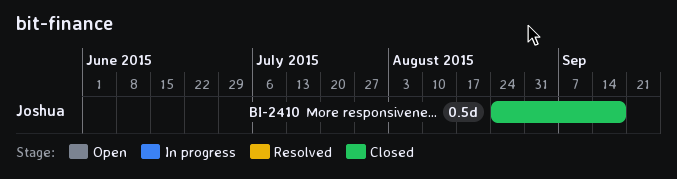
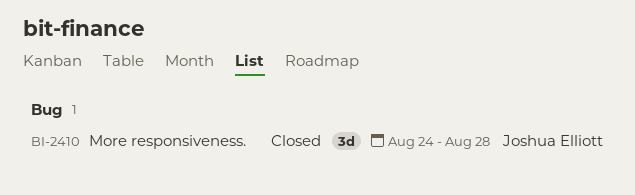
BI-2410, estimate: 0.5d -> 3d
BI-2410, due: Sep 18 -> Aug 28

